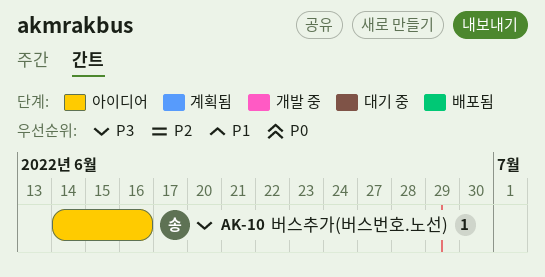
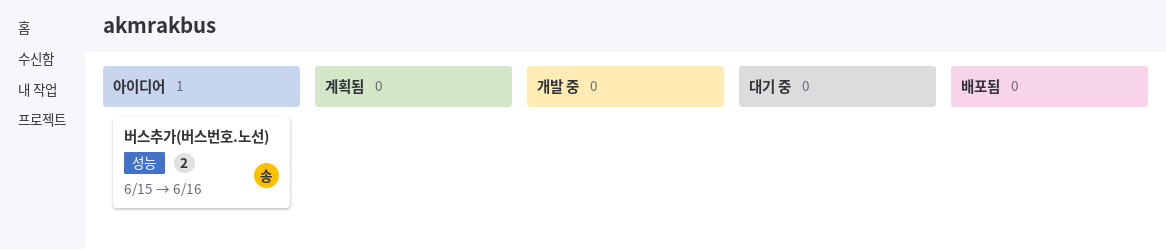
버스추가(버스번호.노선), estimate: 1 -> 2
버스추가(버스번호.노선), start: Jun 14 -> Jun 15

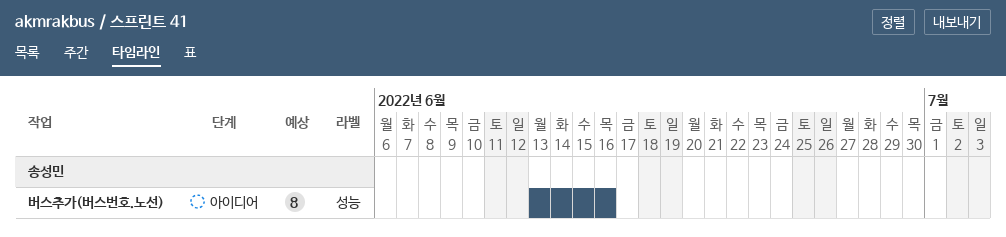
버스추가(버스번호.노선), estimate: 2 -> 8
버스추가(버스번호.노선), start: Jun 15 -> Jun 13

